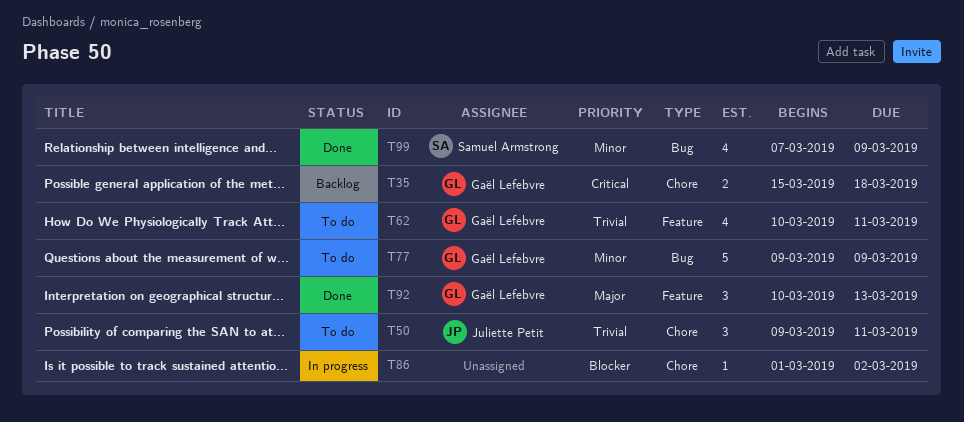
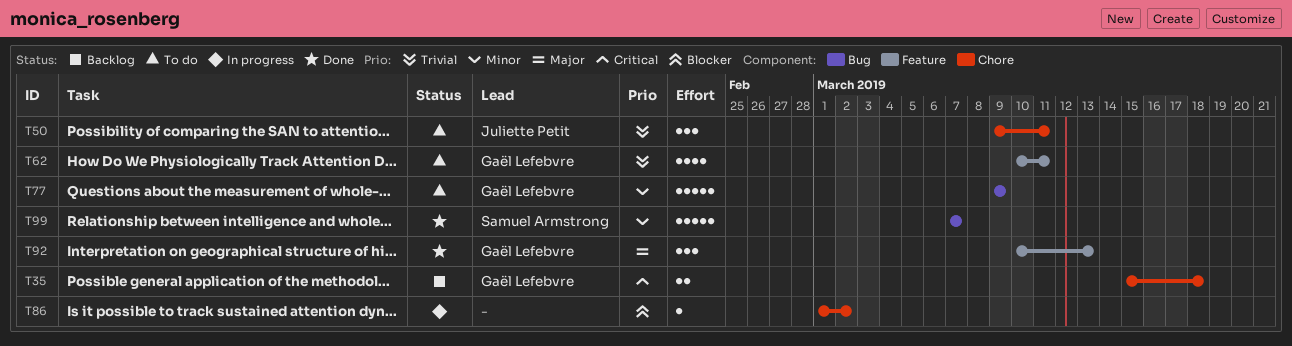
T99, estimate: 4 -> 5
T99, due: Mar 9 -> Mar 7

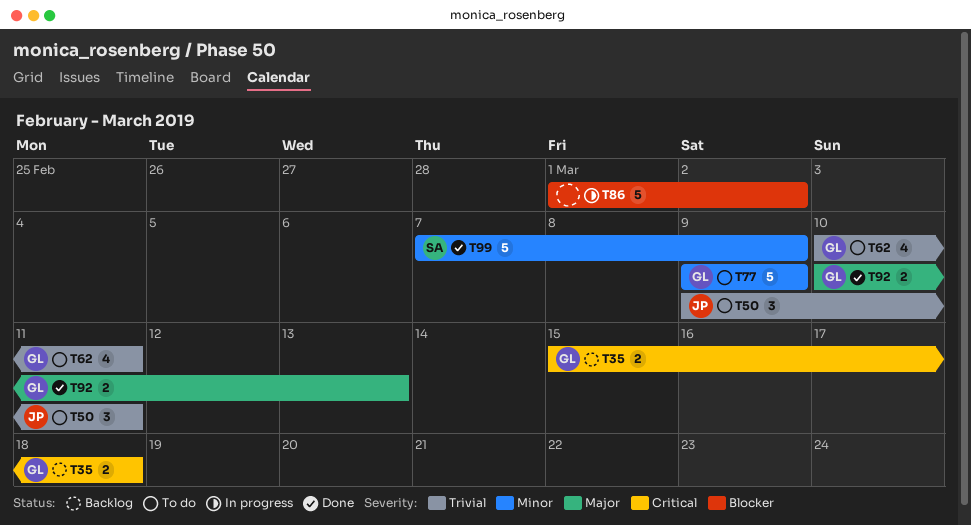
T86, estimate: 1 -> 5
T92, estimate: 3 -> 2
T99, due: Mar 7 -> Mar 9

